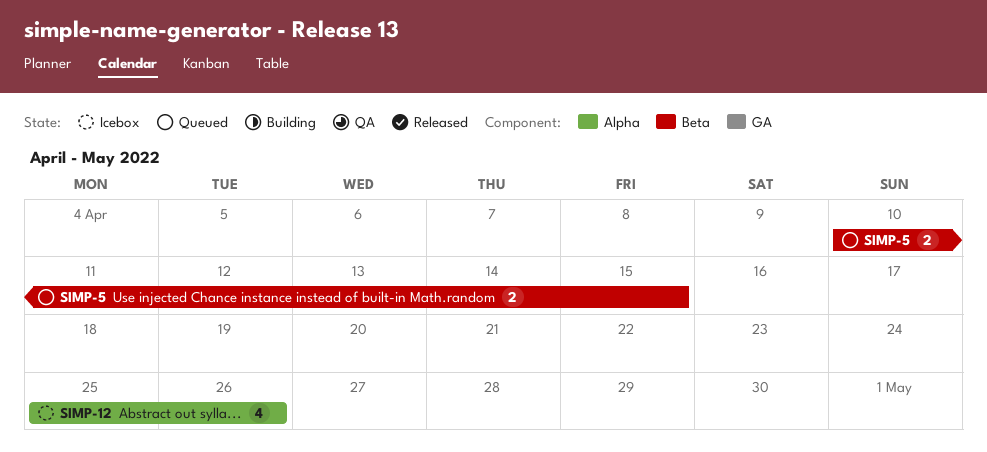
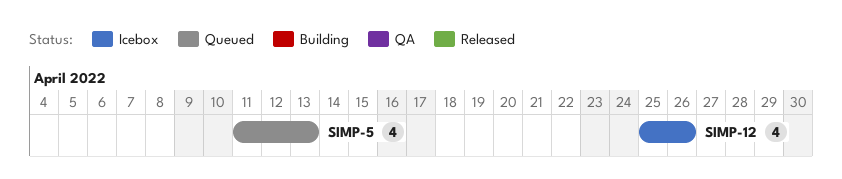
SIMP-5, estimate: 2 -> 4
SIMP-5, start: Apr 10 -> Apr 11
SIMP-5, due: Apr 15 -> Apr 13

